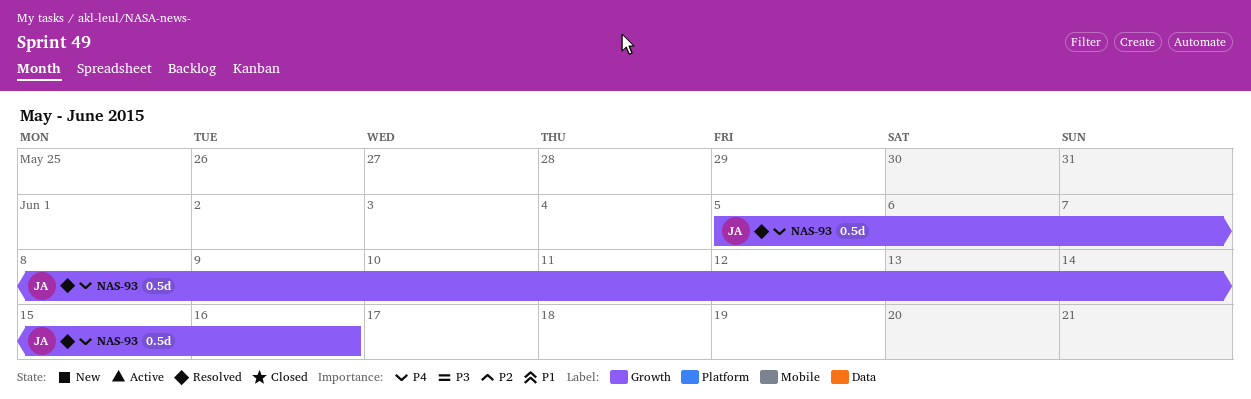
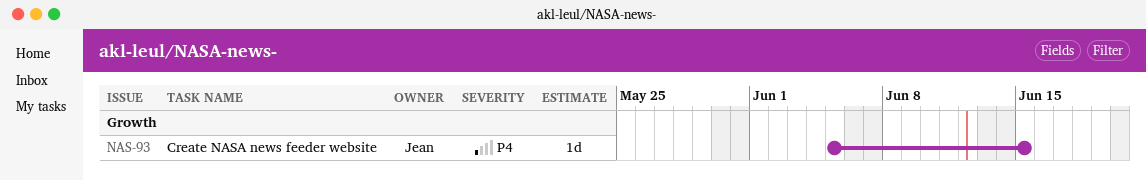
NAS-93, estimate: 0.5d -> 1d
NAS-93, due: Jun 16 -> Jun 15

